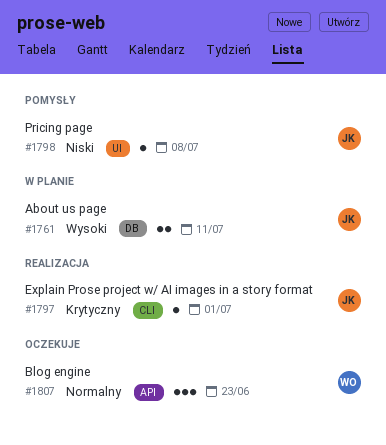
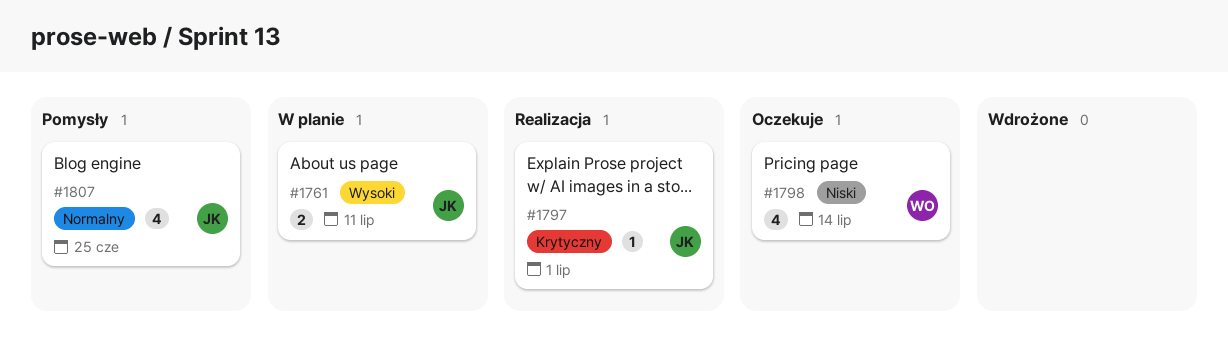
#1798, status: Pomysły -> Oczekuje
#1798, owner: JK -> WO
#1798, estimate: 1 -> 4
#1798, due: Jul 8 -> Jul 14
#1807, status: Oczekuje -> Pomysły
#1807, owner: WO -> JK
#1807, estimate: 3 -> 4
#1807, due: Jun 23 -> Jun 25

